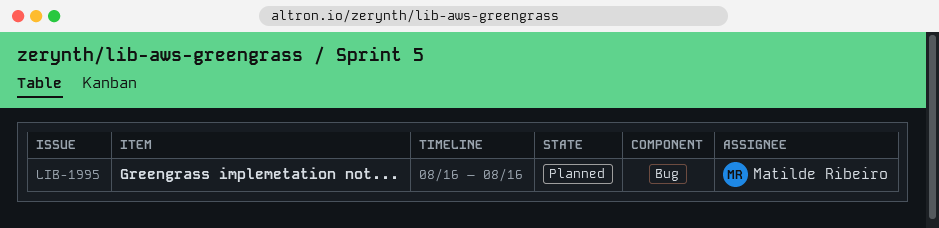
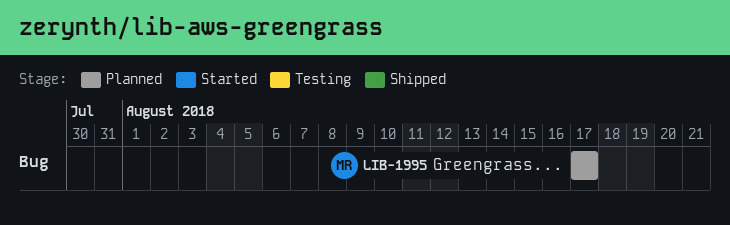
LIB-1995, start: Aug 16 -> Aug 17
LIB-1995, due: Aug 16 -> Aug 17

